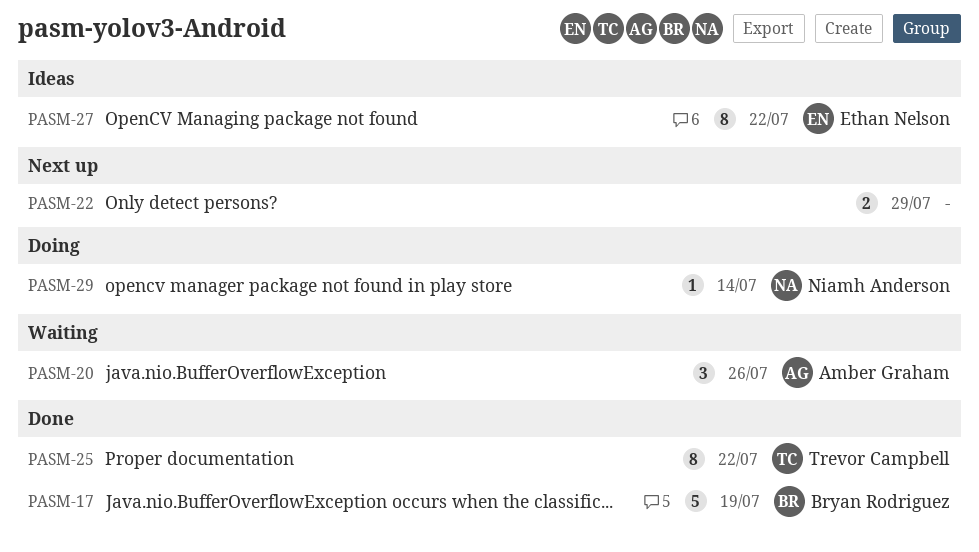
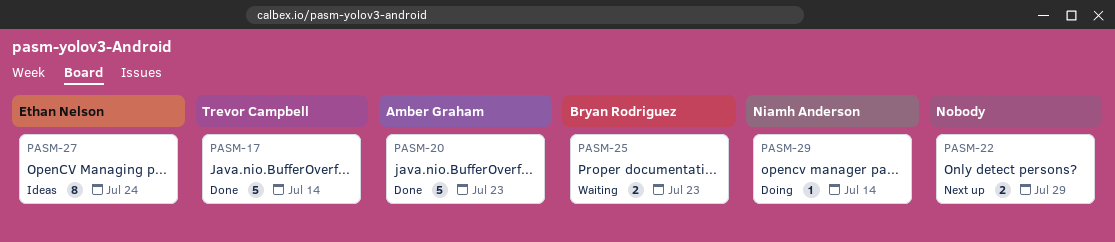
PASM-17, owner: Bryan Rodriguez -> Trevor Campbell
PASM-17, due: Jul 19 -> Jul 14
PASM-20, status: Waiting -> Done
PASM-20, estimate: 3 -> 5
PASM-20, due: Jul 26 -> Jul 23
PASM-25, status: Done -> Waiting
PASM-25, owner: Trevor Campbell -> Bryan Rodriguez
PASM-25, estimate: 8 -> 2
PASM-25, due: Jul 22 -> Jul 23
PASM-27, due: Jul 22 -> Jul 24

